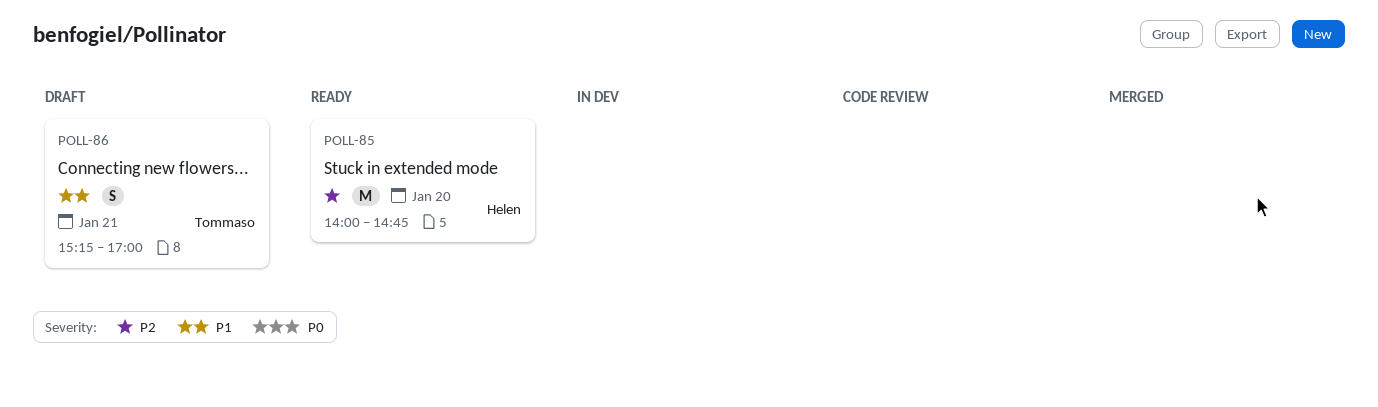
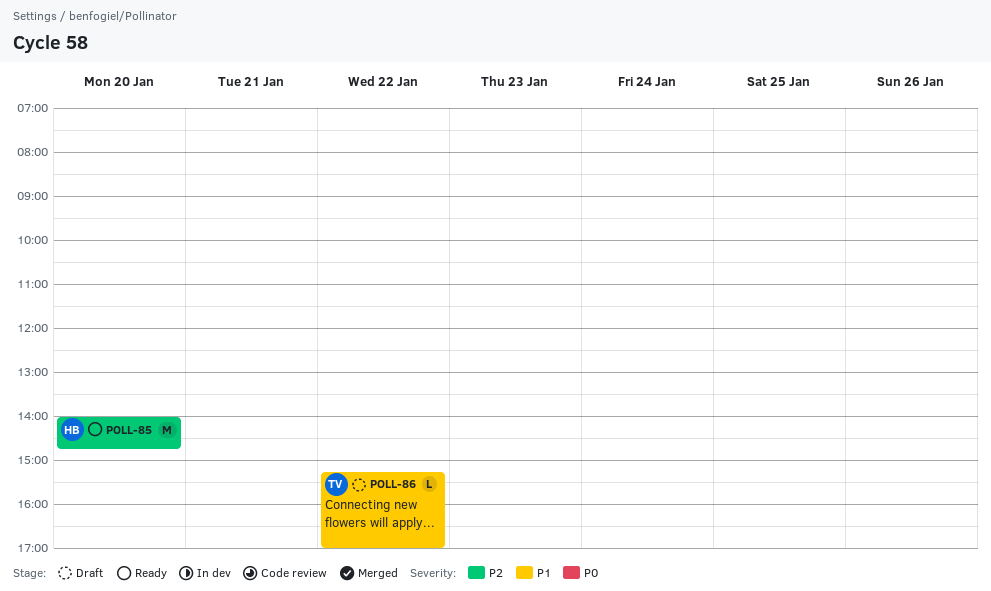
POLL-86, estimate: S -> L
POLL-86, day: Jan 21 -> Jan 22

